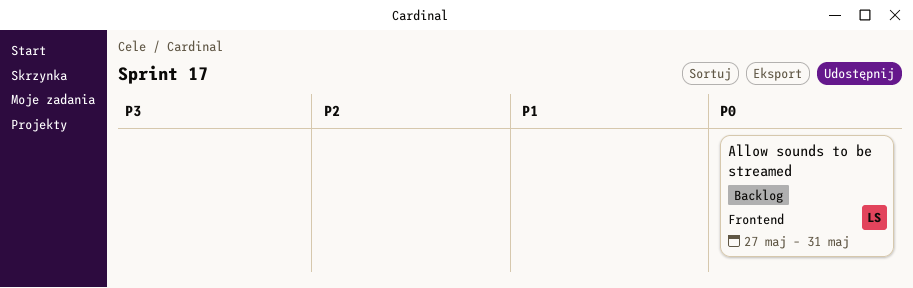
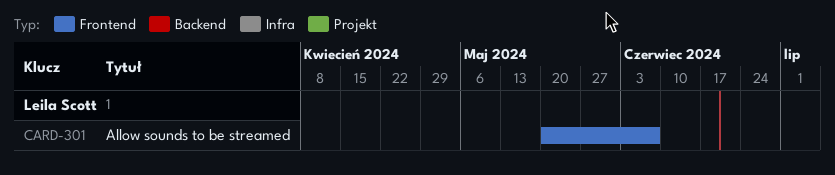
Allow sounds to be streamed, start: May 27 -> May 20
Allow sounds to be streamed, due: May 31 -> Jun 7

